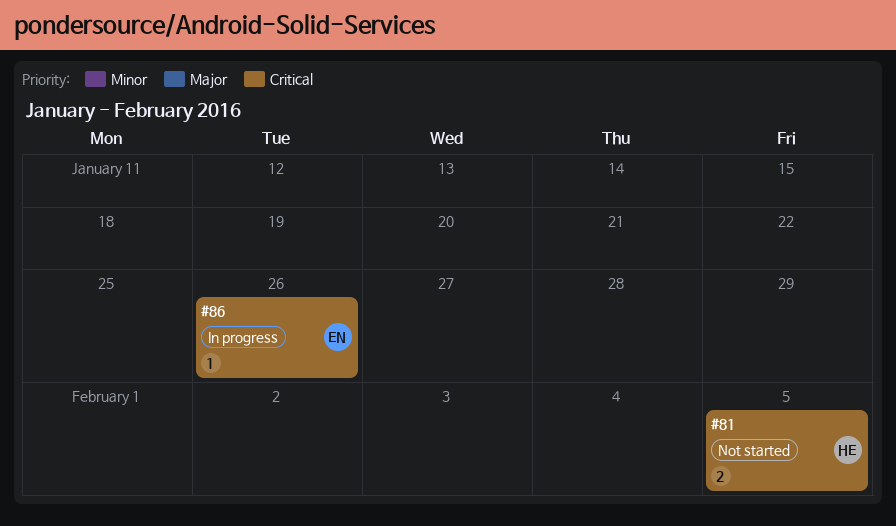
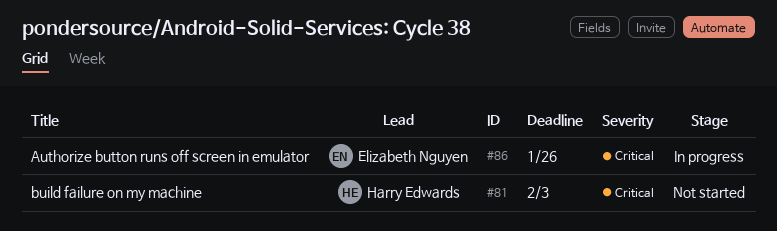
#81, due: Feb 5 -> Feb 3

